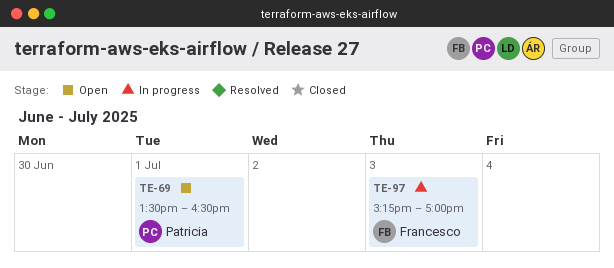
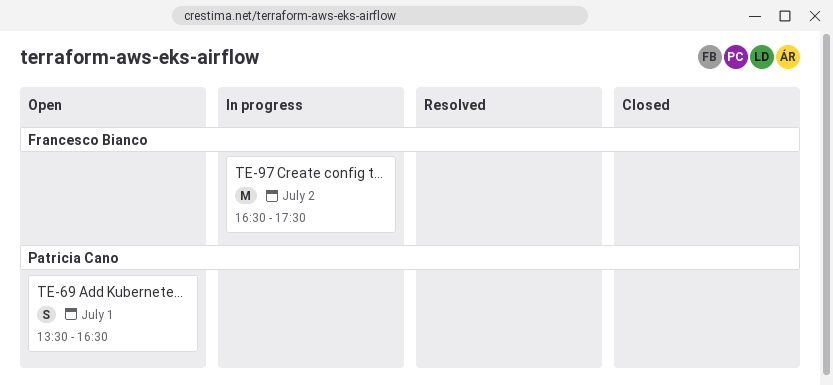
TE-97, day: Jul 3 -> Jul 2
TE-97, begins: 15:15 -> 16:30
TE-97, ends: 17:00 -> 17:30

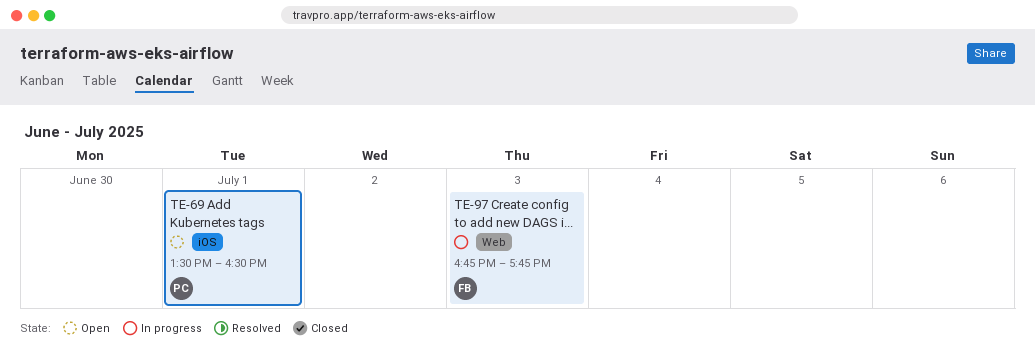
TE-97, day: Jul 2 -> Jul 3
TE-97, begins: 16:30 -> 16:45
TE-97, ends: 17:30 -> 17:45

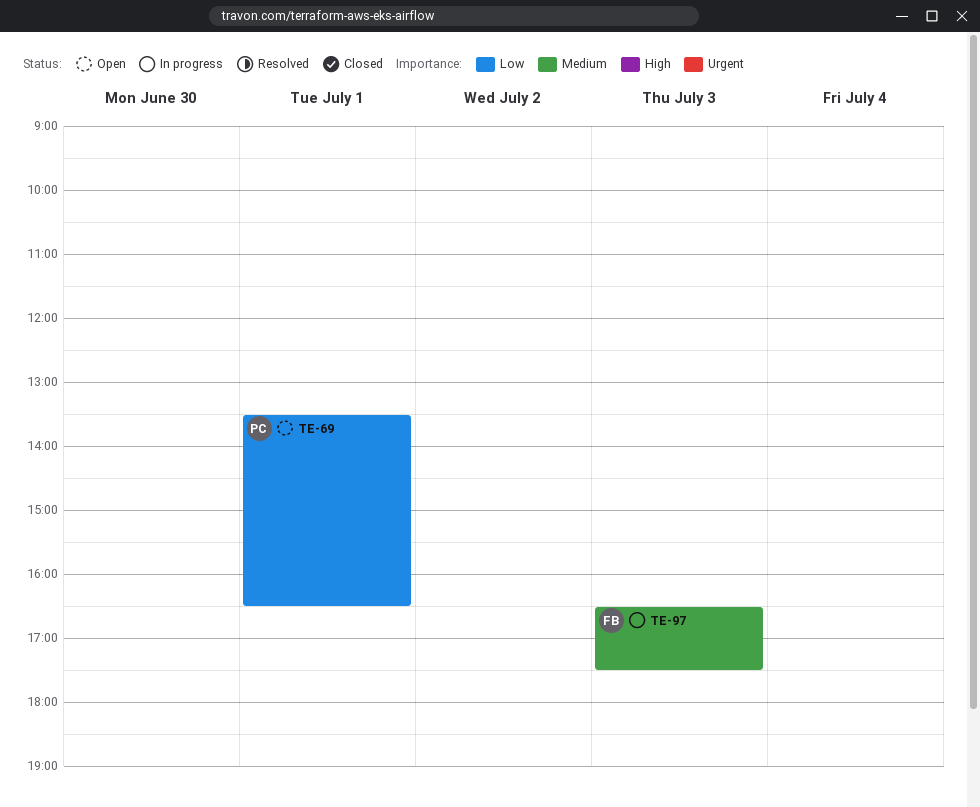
TE-97, begins: 16:45 -> 16:30
TE-97, ends: 17:45 -> 17:30

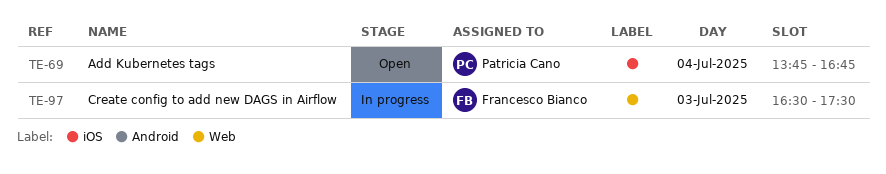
TE-69, day: Jul 1 -> Jul 4
TE-69, begins: 13:30 -> 13:45
TE-69, ends: 16:30 -> 16:45

